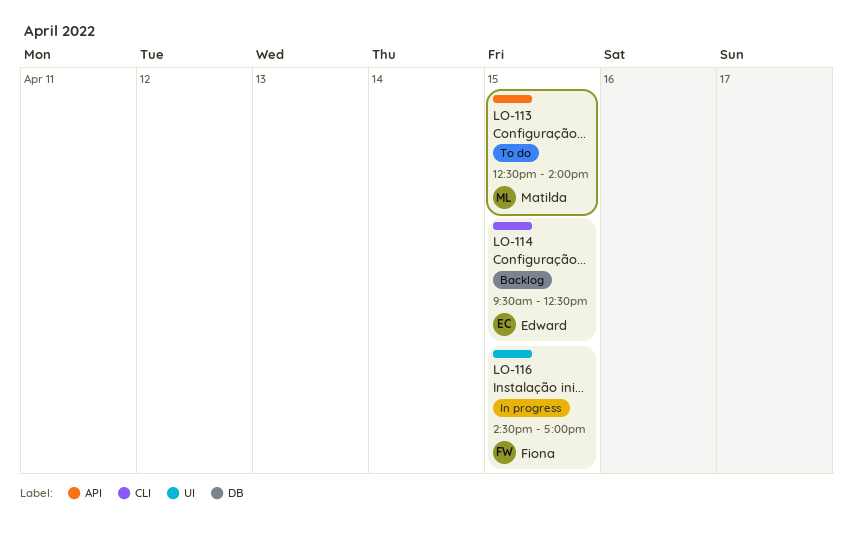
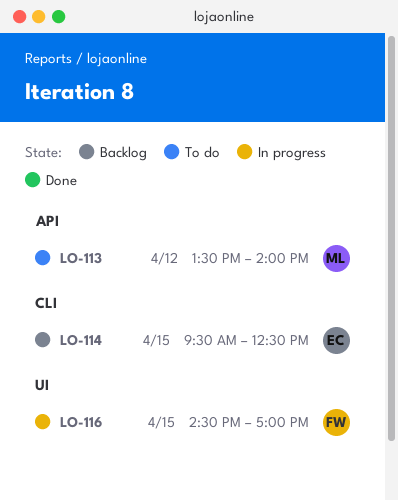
LO-113, day: Apr 15 -> Apr 12
LO-113, begins: 12:30 -> 13:30

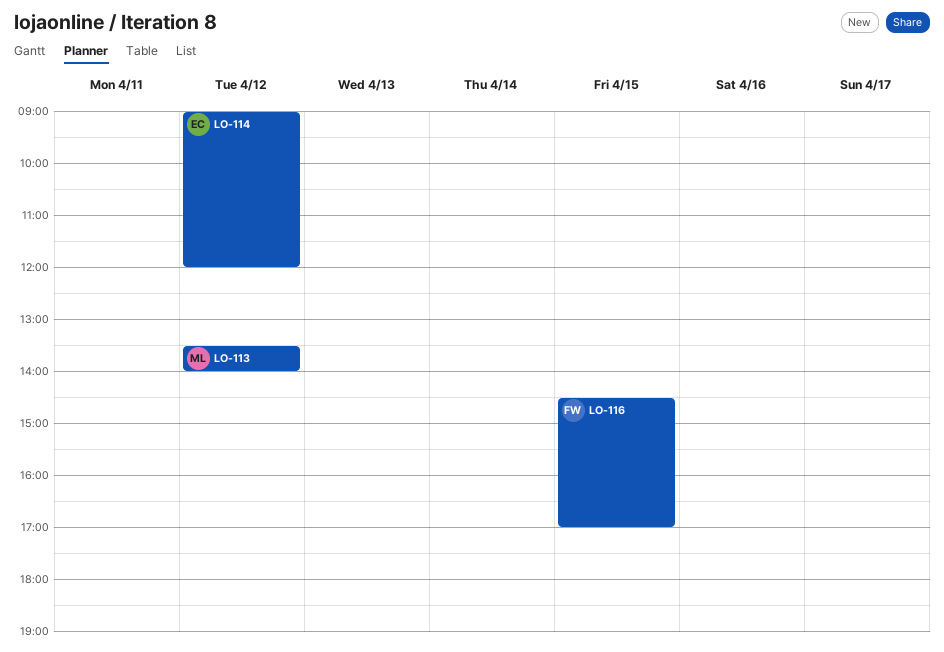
LO-114, day: Apr 15 -> Apr 12
LO-114, begins: 09:30 -> 09:00
LO-114, ends: 12:30 -> 12:00

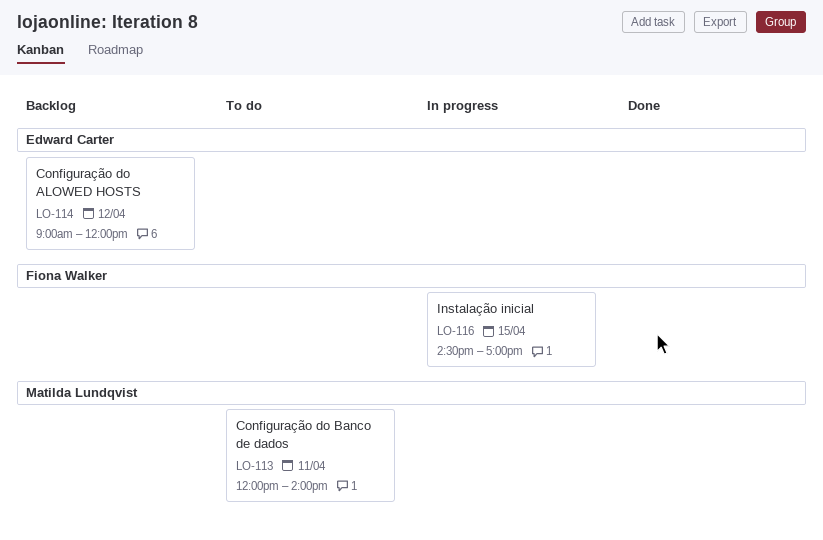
LO-113, day: Apr 12 -> Apr 11
LO-113, begins: 13:30 -> 12:00

